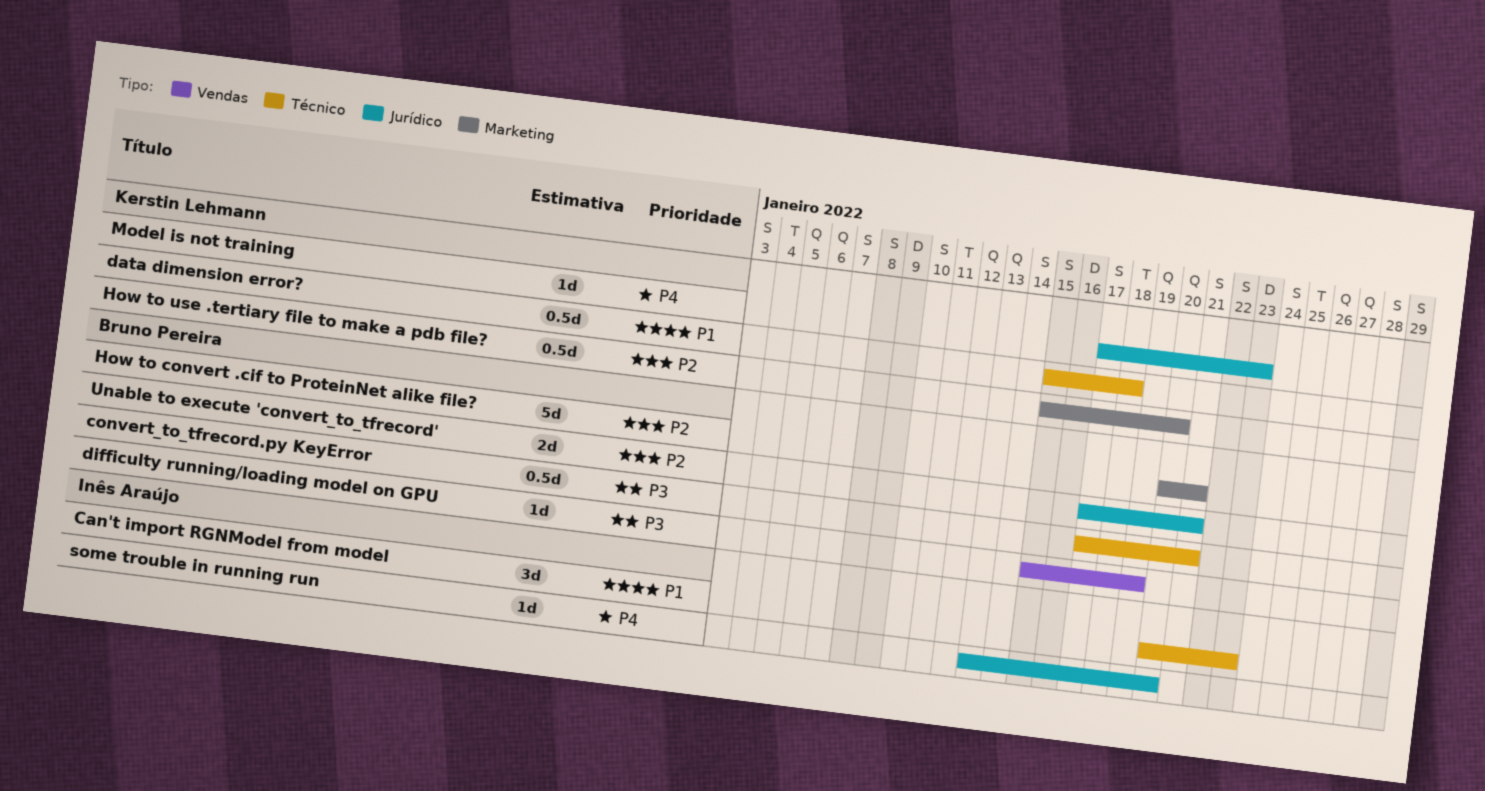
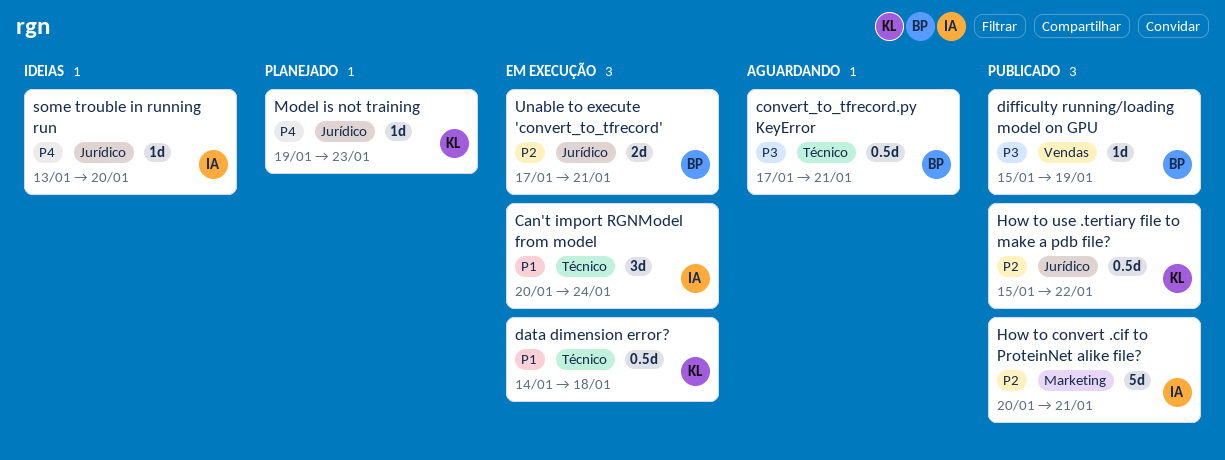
Can't import RGNModel from model, due: Jan 23 -> Jan 24
data dimension error?, start: Jan 15 -> Jan 14
How to convert .cif to ProteinNet alike file?, owner: Bruno Pereira -> Inês Araújo
How to use .tertiary file to make a pdb file?, label: Marketing -> Jurídico
How to use .tertiary file to make a pdb file?, due: Jan 20 -> Jan 22
Model is not training, start: Jan 17 -> Jan 19

